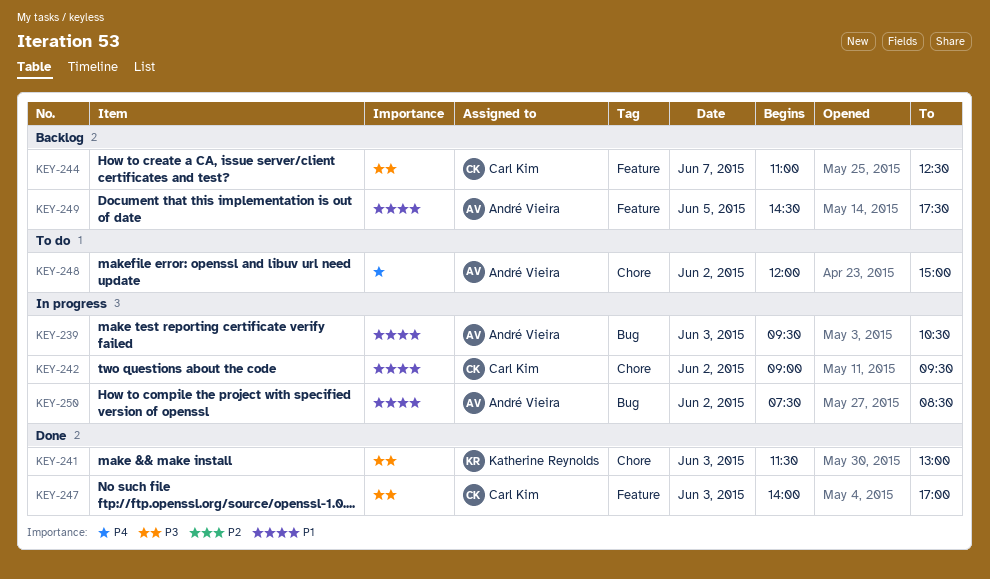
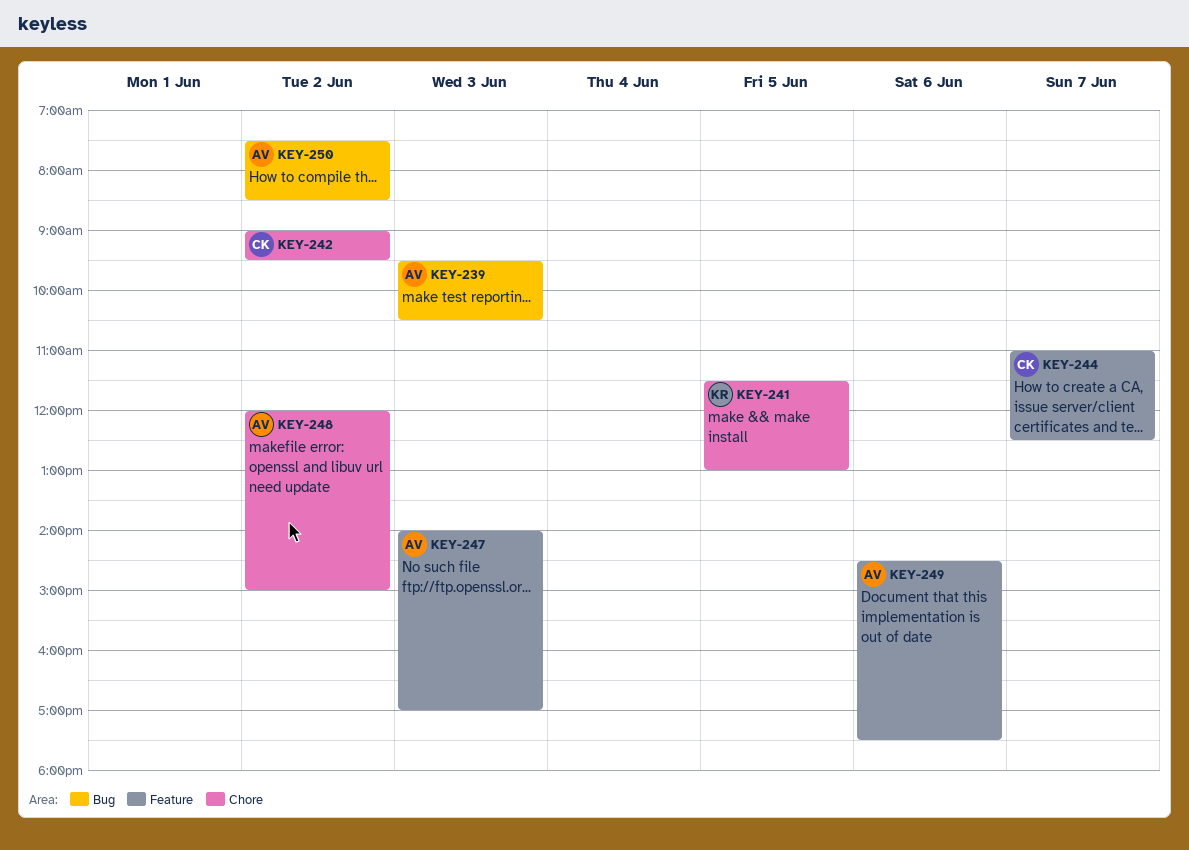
KEY-241, day: Jun 3 -> Jun 5
KEY-247, owner: Carl Kim -> André Vieira
KEY-249, day: Jun 5 -> Jun 6

